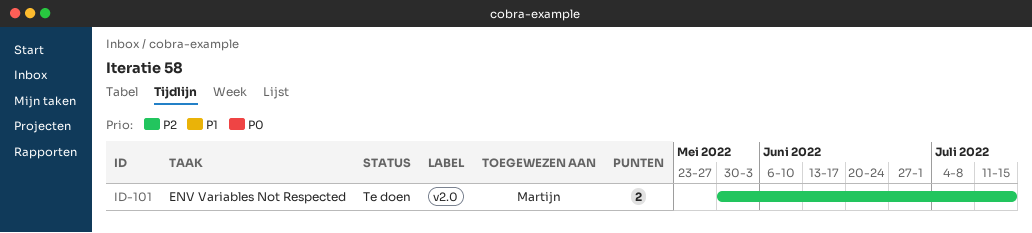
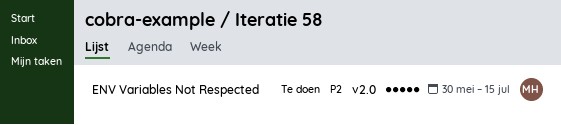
ENV Variables Not Respected, estimate: 2 -> 5

